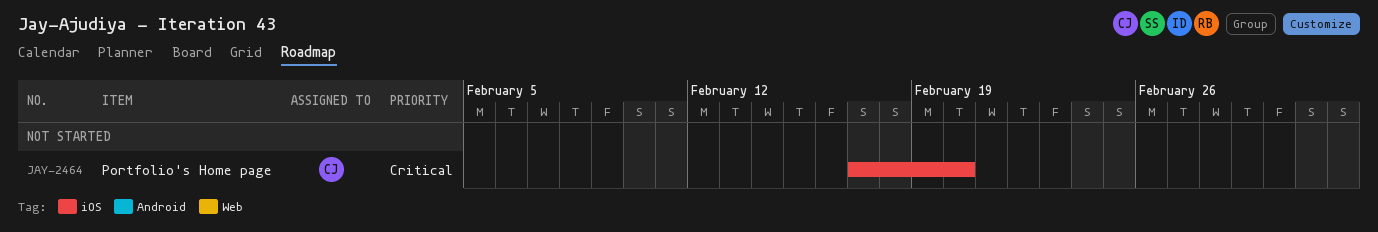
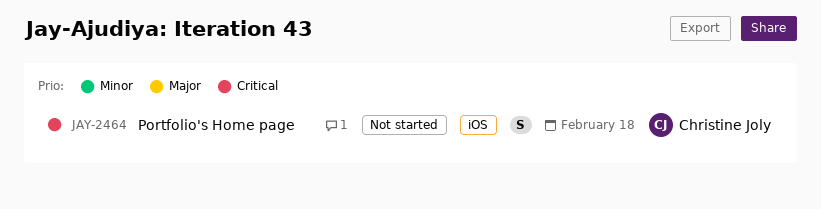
JAY-2464, due: Feb 20 -> Feb 18

